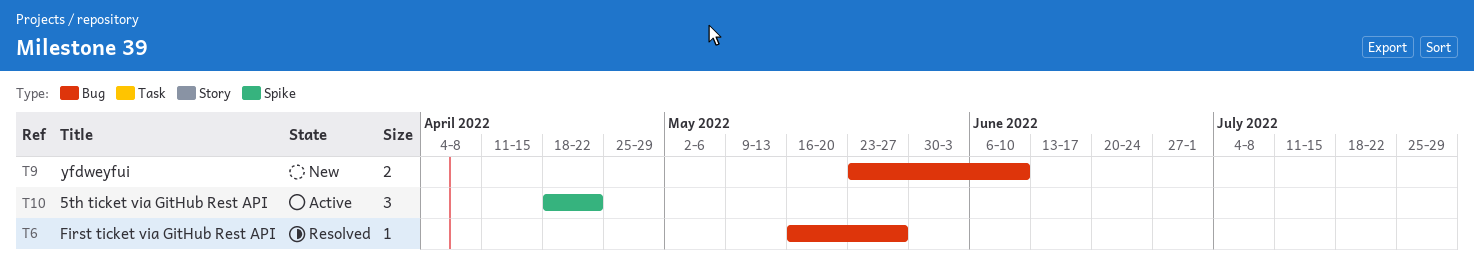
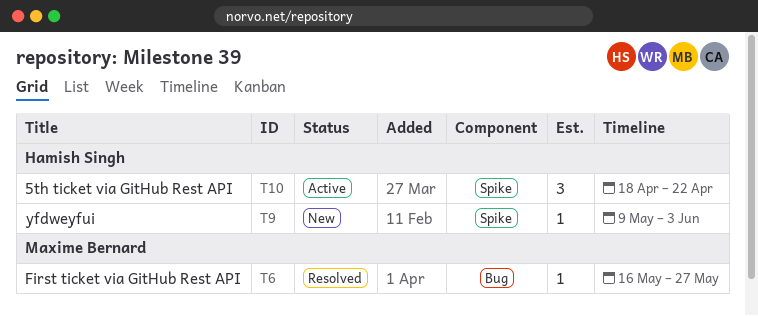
T9, label: Bug -> Spike
T9, estimate: 2 -> 1
T9, start: May 23 -> May 9
T9, due: Jun 10 -> Jun 3

